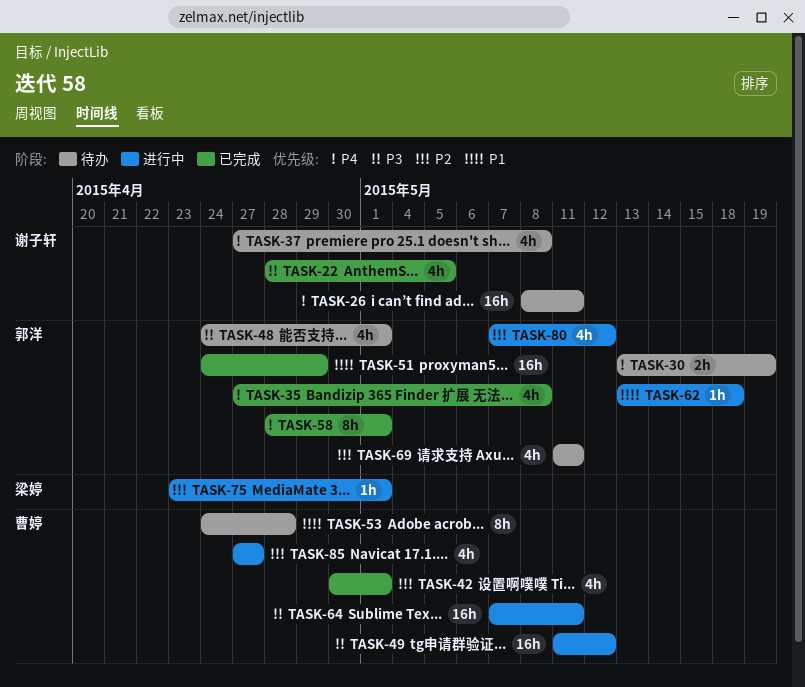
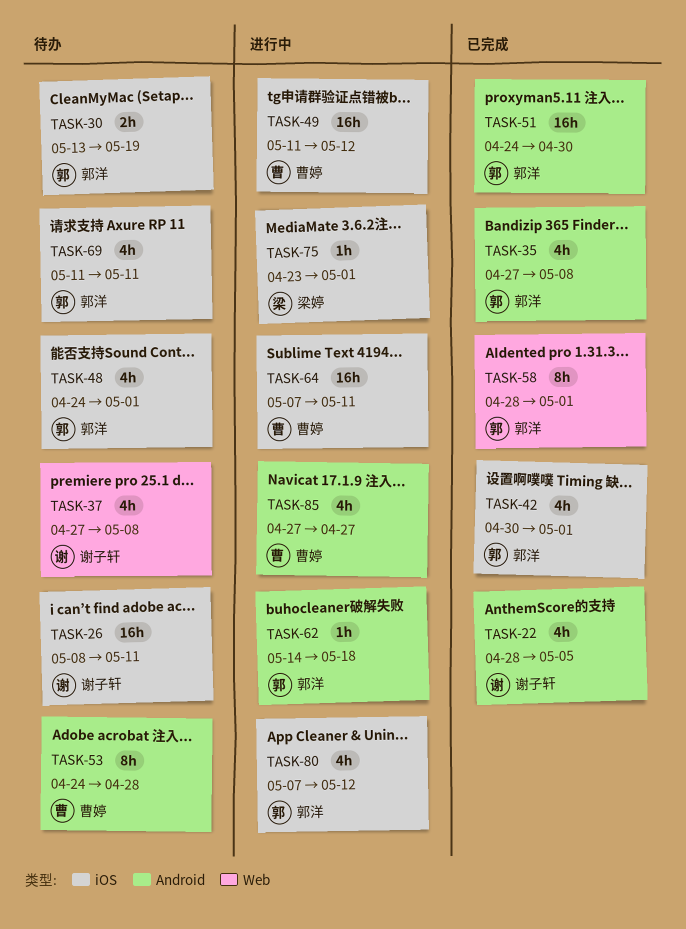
TASK-42, owner: 曹婷 -> 郭洋
TASK-51, due: Apr 29 -> Apr 30
TASK-62, start: May 13 -> May 14

